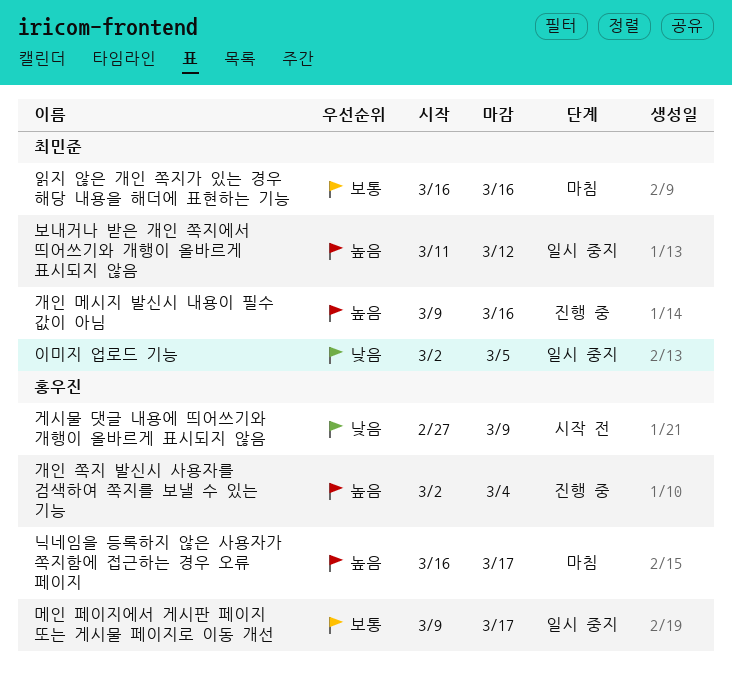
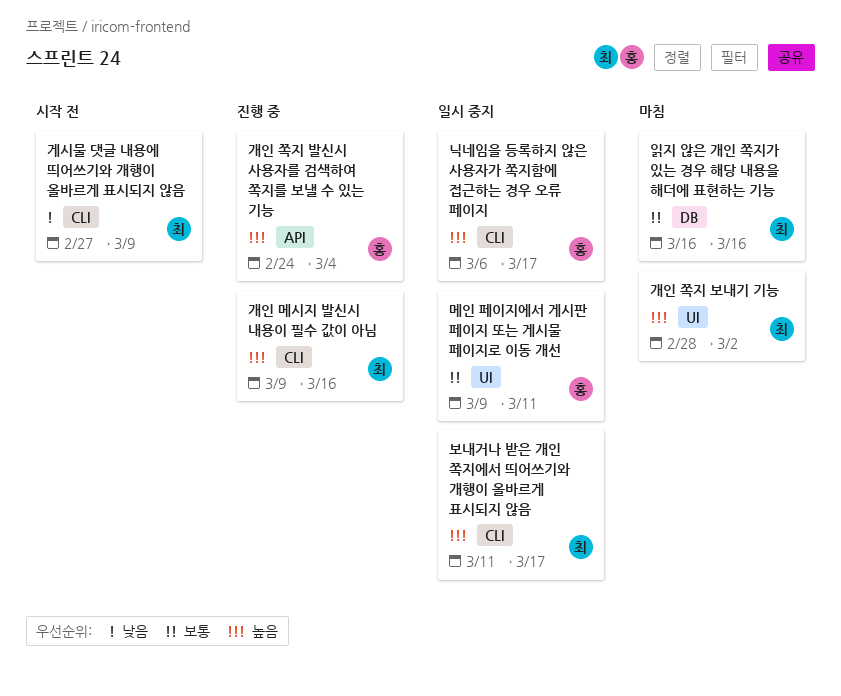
개인 쪽지 발신시 사용자를 검색하여 쪽지를 보낼 수 있는 기능, start: Mar 2 -> Feb 24
개인 쪽지 보내기 기능: none -> present
게시물 댓글 내용에 띄어쓰기와 개행이 올바르게 표시되지 않음, owner: 홍우진 -> 최민준
닉네임을 등록하지 않은 사용자가 쪽지함에 접근하는 경우 오류 페이지, status: 마침 -> 일시 중지
닉네임을 등록하지 않은 사용자가 쪽지함에 접근하는 경우 오류 페이지, start: Mar 16 -> Mar 6
메인 페이지에서 게시판 페이지 또는 게시물 페이지로 이동 개선, due: Mar 17 -> Mar 11
보내거나 받은 개인 쪽지에서 띄어쓰기와 개행이 올바르게 표시되지 않음, due: Mar 12 -> Mar 17
이미지 업로드 기능: present -> none

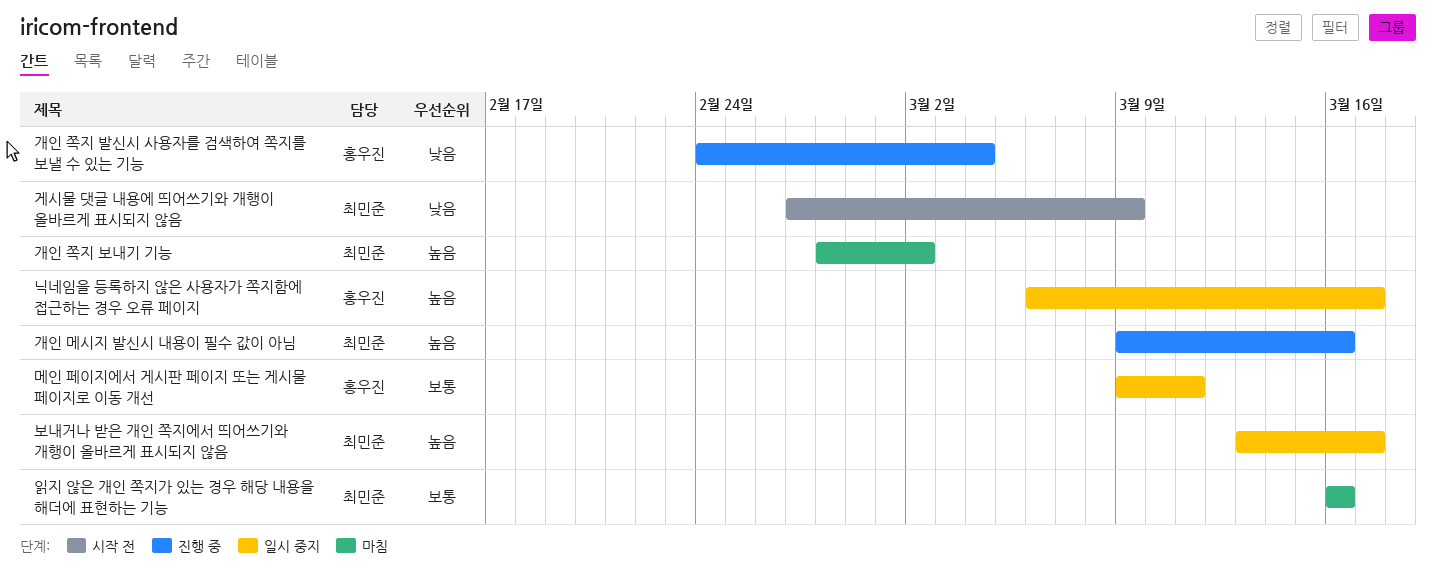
개인 쪽지 발신시 사용자를 검색하여 쪽지를 보낼 수 있는 기능, priority: 높음 -> 낮음
보내거나 받은 개인 쪽지에서 띄어쓰기와 개행이 올바르게 표시되지 않음, start: Mar 11 -> Mar 13

